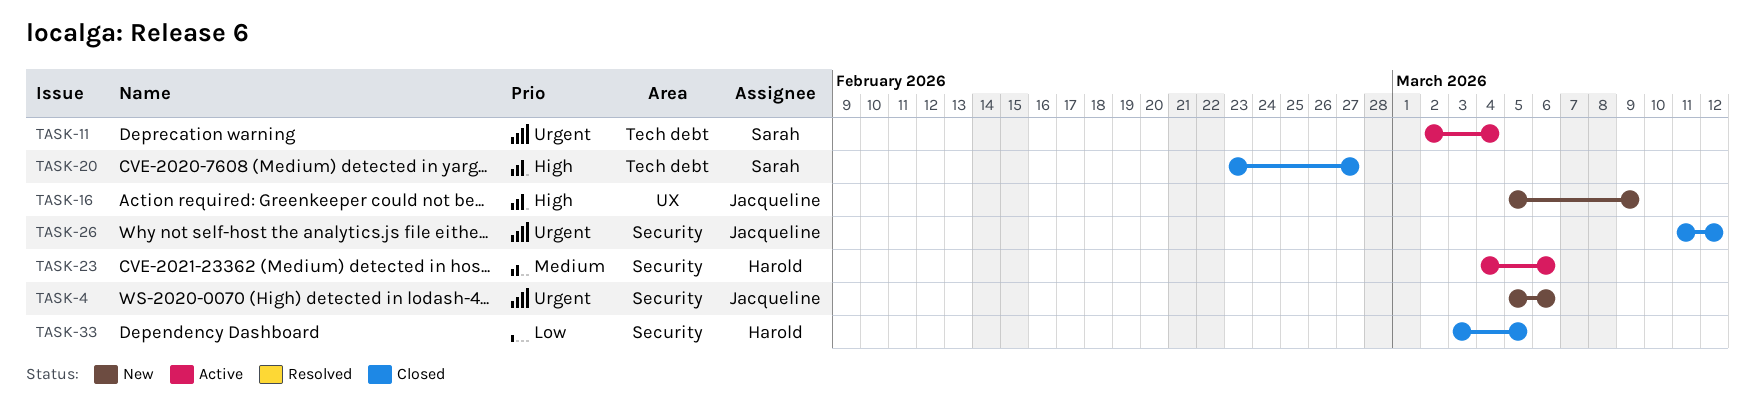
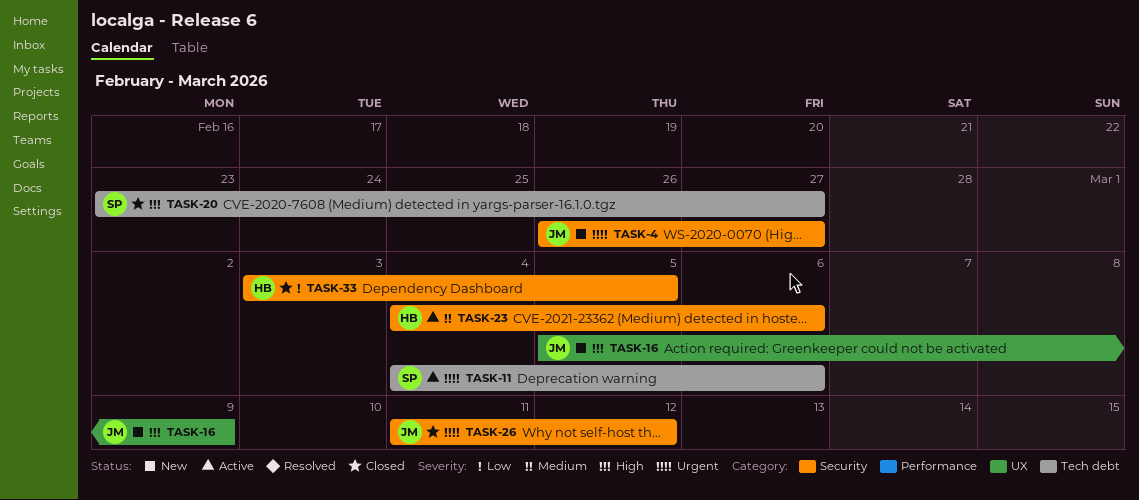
TASK-4, start: Mar 5 -> Feb 26
TASK-4, due: Mar 6 -> Feb 27
TASK-11, start: Mar 2 -> Mar 4
TASK-11, due: Mar 4 -> Mar 6

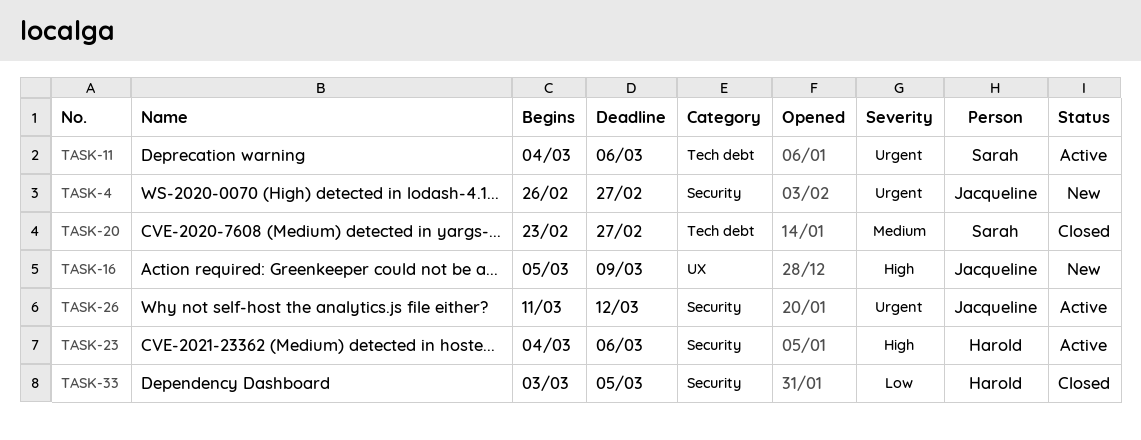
TASK-20, priority: High -> Medium
TASK-23, priority: Medium -> High
TASK-26, status: Closed -> Active

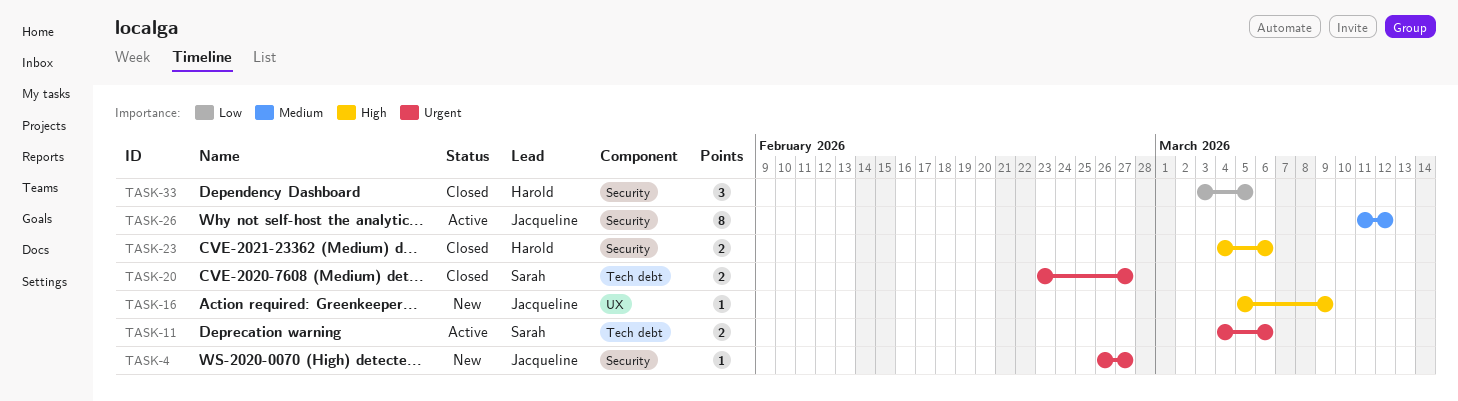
TASK-20, priority: Medium -> Urgent
TASK-23, status: Active -> Closed
TASK-26, priority: Urgent -> Medium

